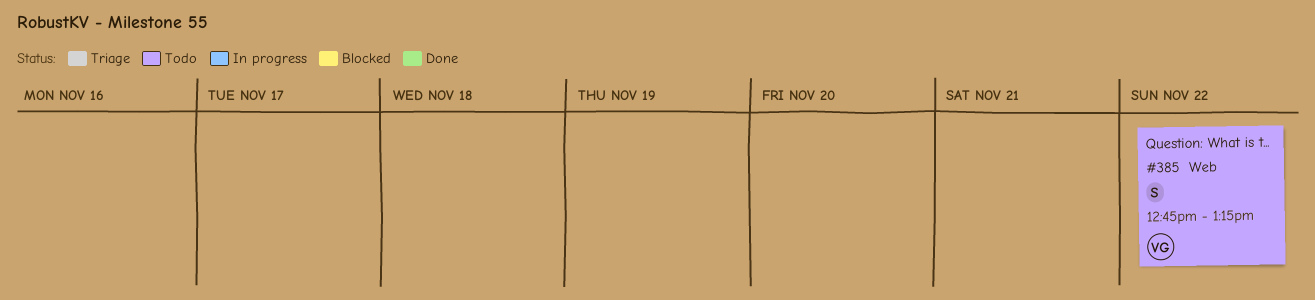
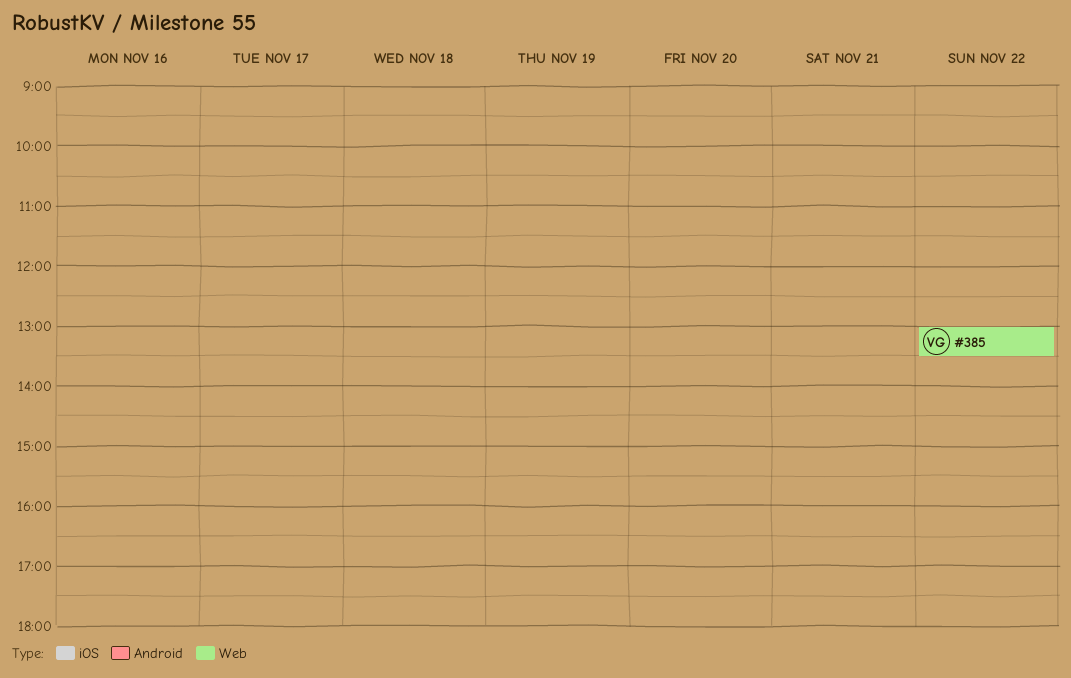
#385, begins: 12:45 -> 13:00
#385, ends: 13:15 -> 13:30

